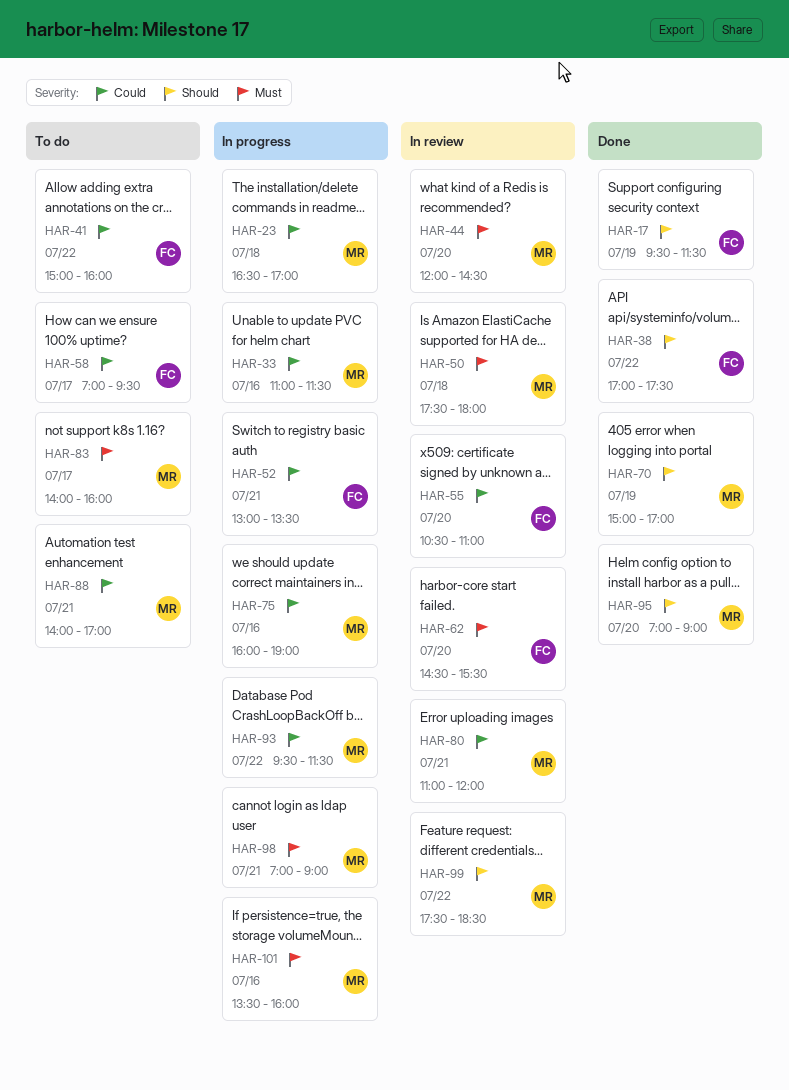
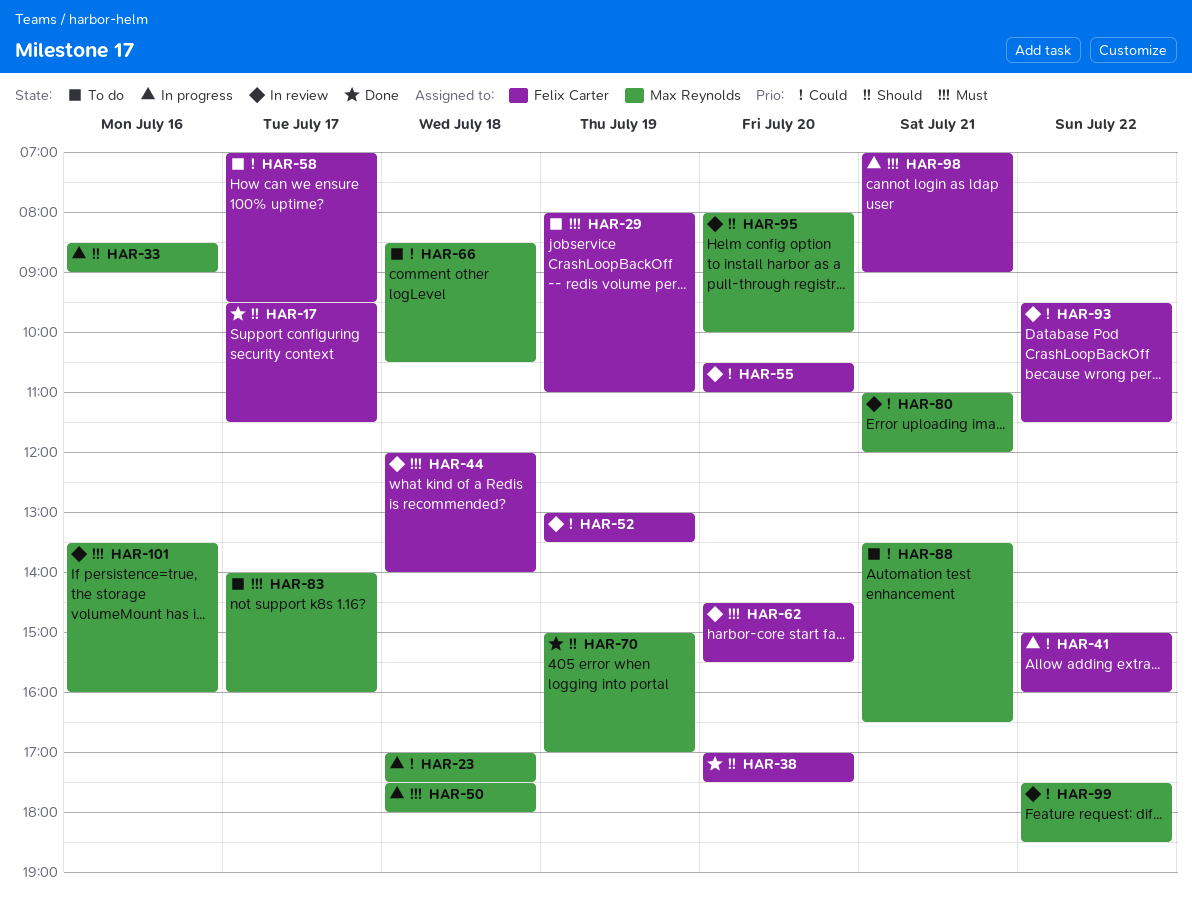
HAR-17, day: Jul 19 -> Jul 17
HAR-23, begins: 16:30 -> 17:00
HAR-23, ends: 17:00 -> 17:30
HAR-29: none -> present
HAR-33, priority: Could -> Should
HAR-33, begins: 11:00 -> 08:30
HAR-33, ends: 11:30 -> 09:00
HAR-38, day: Jul 22 -> Jul 20
HAR-41, status: To do -> In progress
HAR-44, owner: Max Reynolds -> Felix Carter
HAR-44, day: Jul 20 -> Jul 18
HAR-44, ends: 14:30 -> 14:00
HAR-50, status: In review -> In progress
HAR-52, status: In progress -> In review
HAR-52, day: Jul 21 -> Jul 19
HAR-66: none -> present
HAR-75: present -> none
HAR-88, begins: 14:00 -> 13:30
HAR-88, ends: 17:00 -> 16:30
HAR-93, status: In progress -> In review
HAR-93, owner: Max Reynolds -> Felix Carter
HAR-95, status: Done -> In review
HAR-95, begins: 07:00 -> 08:00
HAR-95, ends: 09:00 -> 10:00
HAR-98, owner: Max Reynolds -> Felix Carter
HAR-99, priority: Should -> Could
HAR-101, status: In progress -> In review

